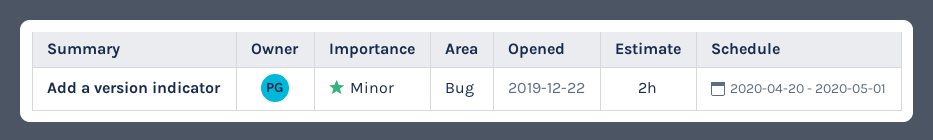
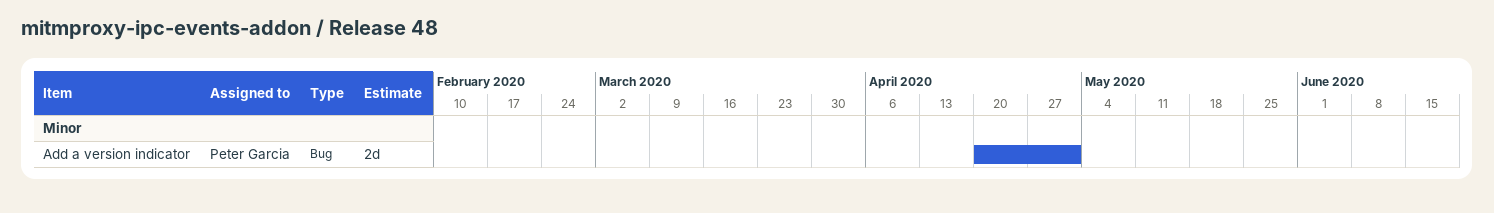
Add a version indicator, estimate: 2h -> 2d

